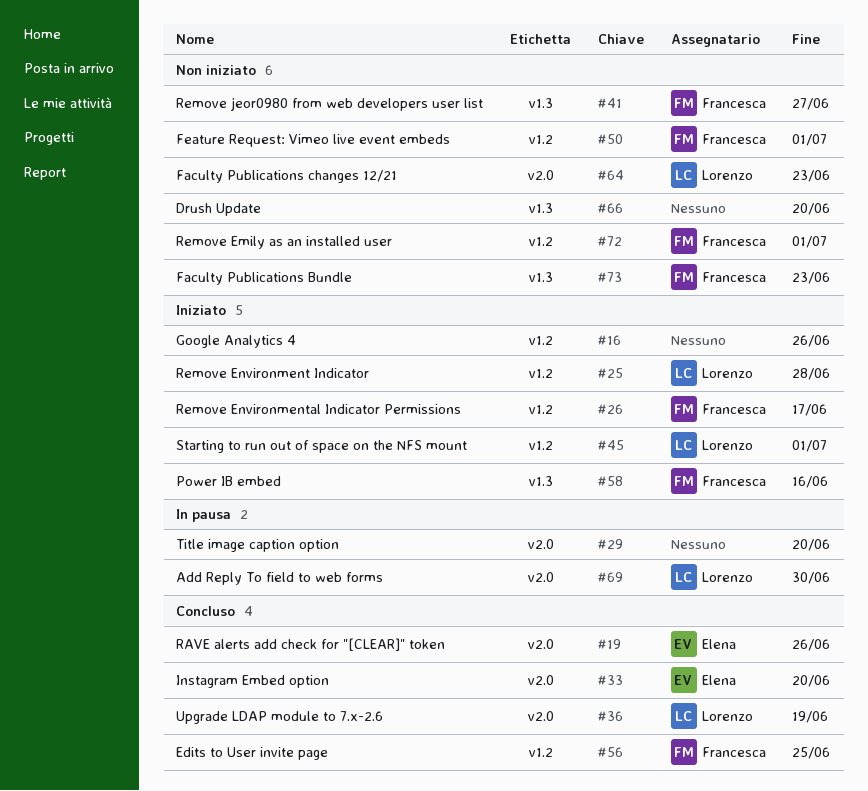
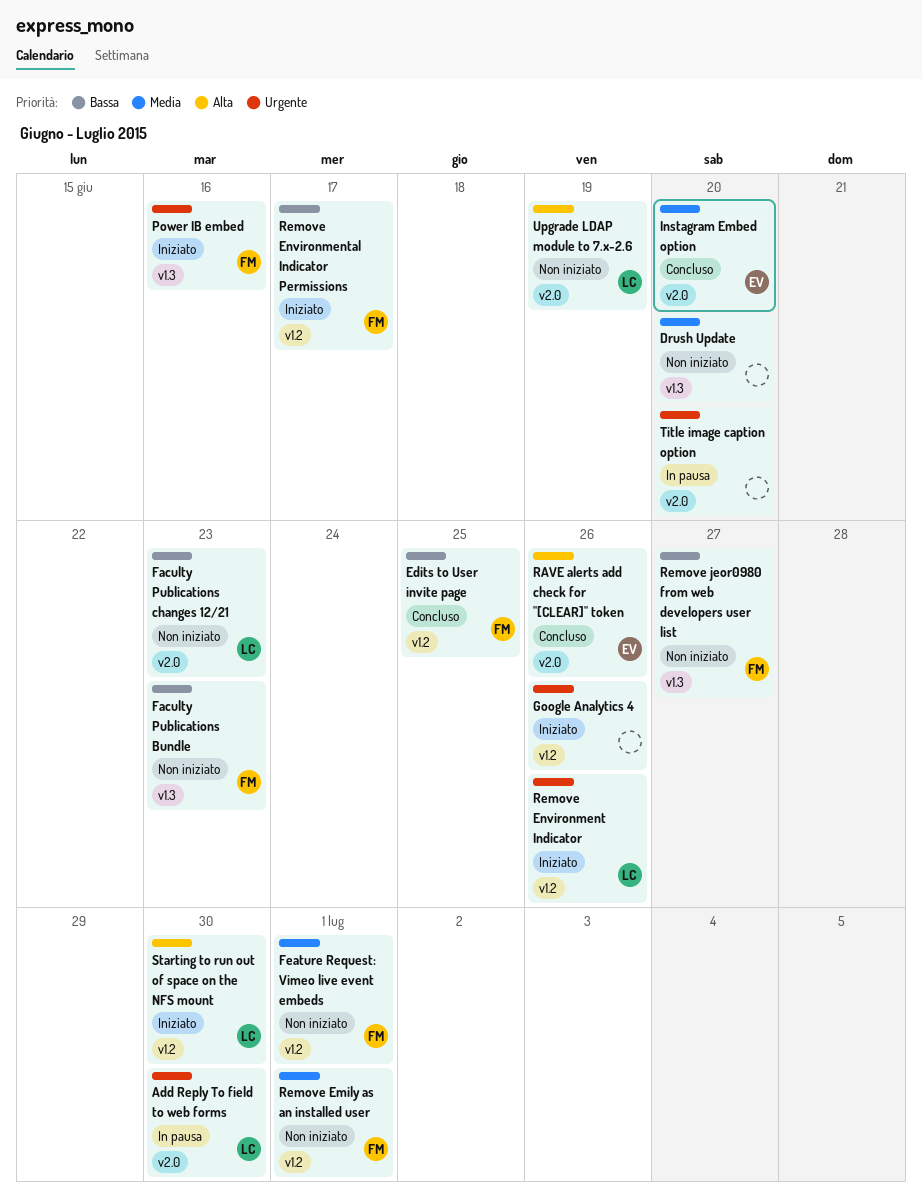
Remove Environment Indicator, due: Jun 28 -> Jun 26
Starting to run out of space on the NFS mount, due: Jul 1 -> Jun 30
Upgrade LDAP module to 7.x-2.6, status: Concluso -> Non iniziato

